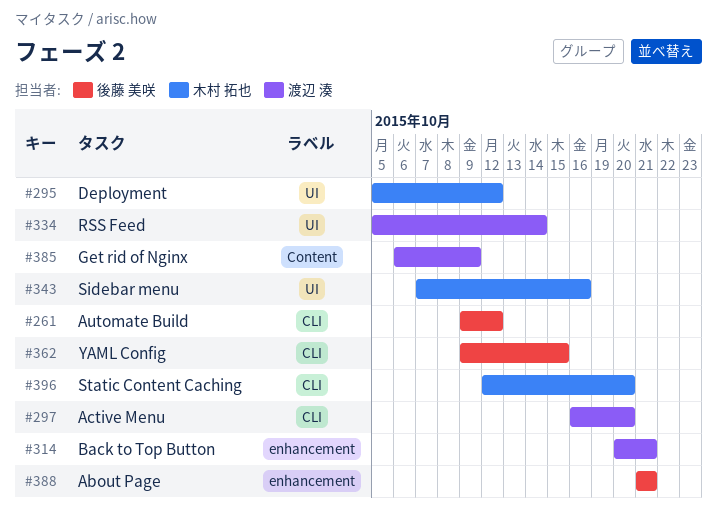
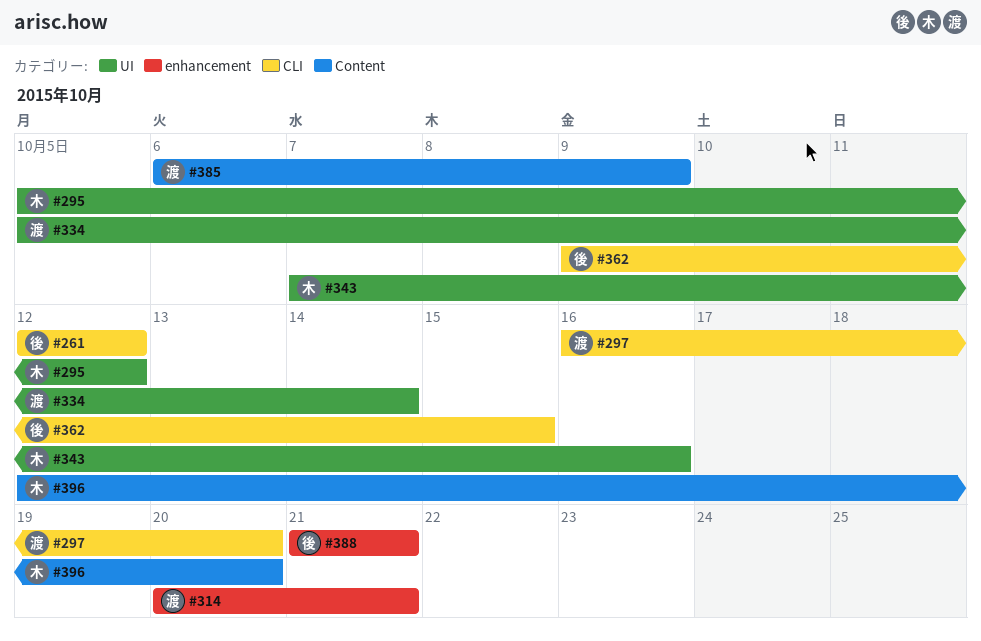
#261, start: Oct 9 -> Oct 12
#396, label: CLI -> Content

